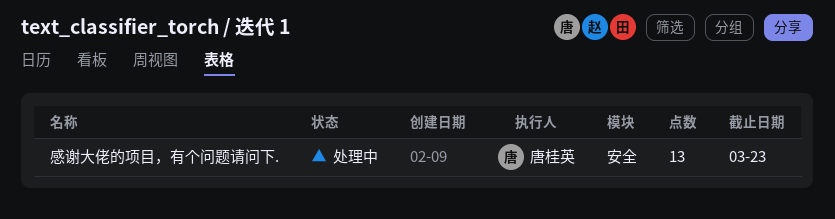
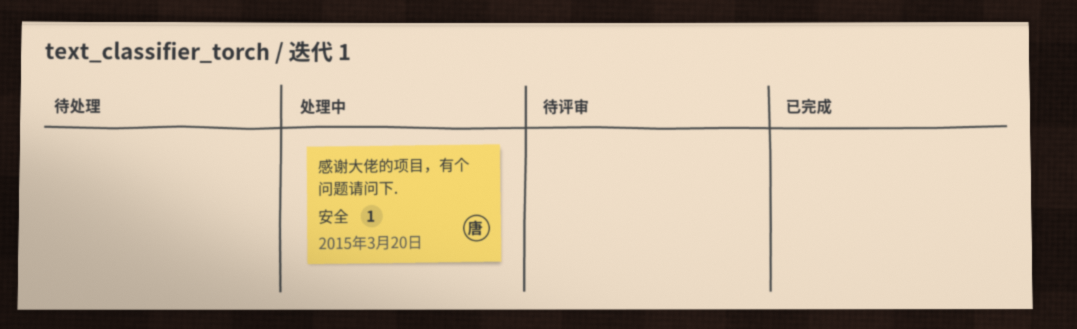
感谢大佬的项目，有个问题请问下., estimate: 13 -> 1
感谢大佬的项目，有个问题请问下., due: Mar 23 -> Mar 20

